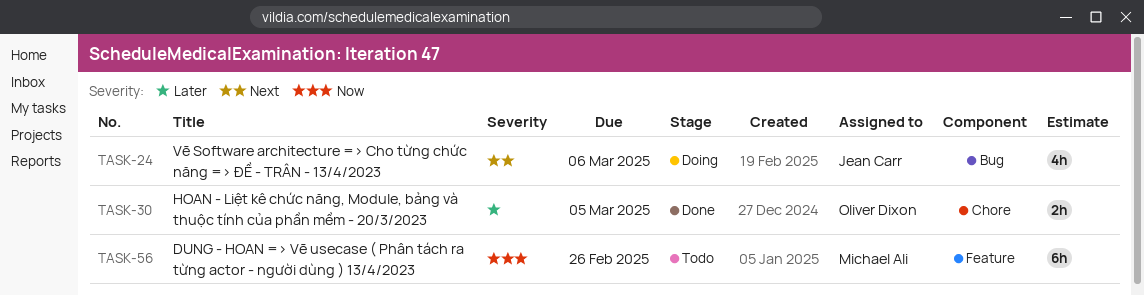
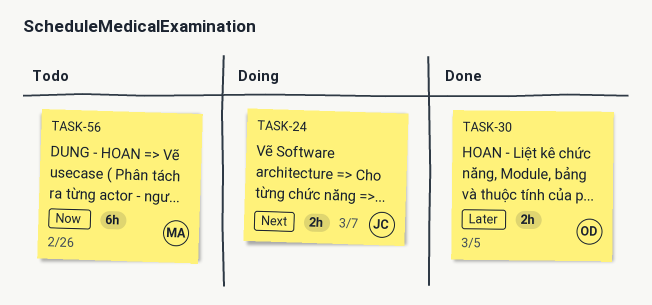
TASK-24, estimate: 4h -> 2h
TASK-24, due: Mar 6 -> Mar 7

